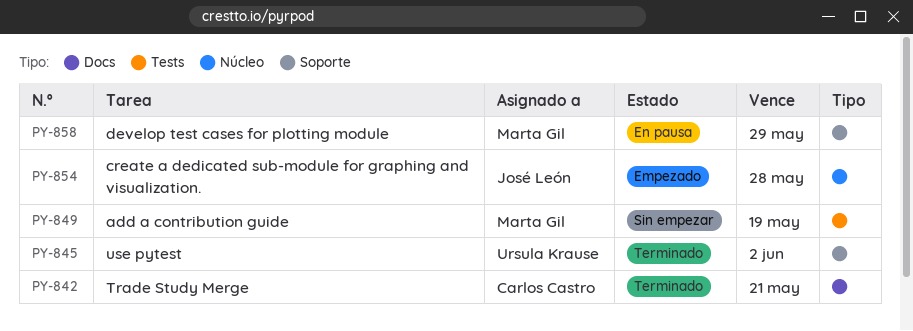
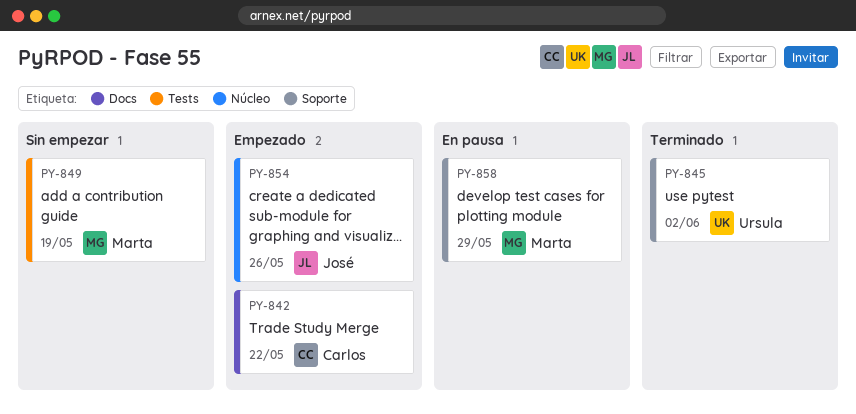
PY-842, status: Terminado -> Empezado
PY-842, due: May 21 -> May 22
PY-854, due: May 28 -> May 26

